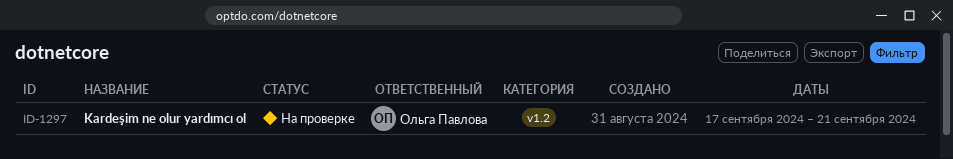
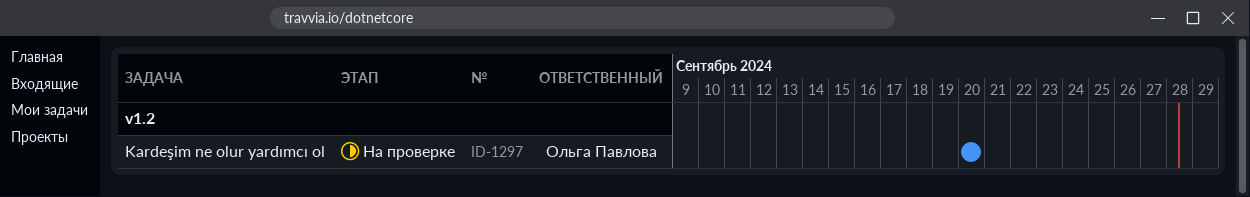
ID-1297, start: Sep 17 -> Sep 20
ID-1297, due: Sep 21 -> Sep 20

